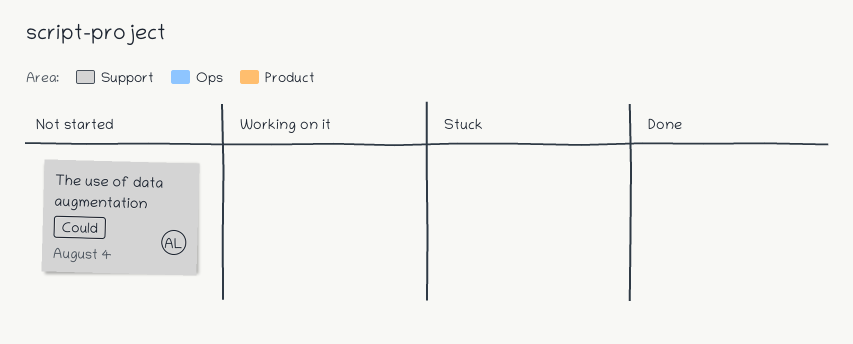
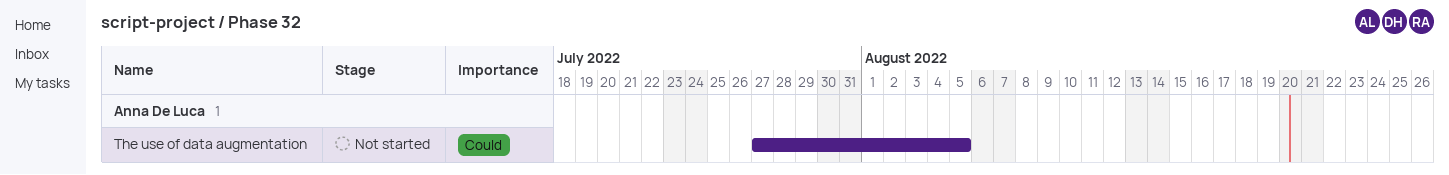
The use of data augmentation, due: Aug 4 -> Aug 5

